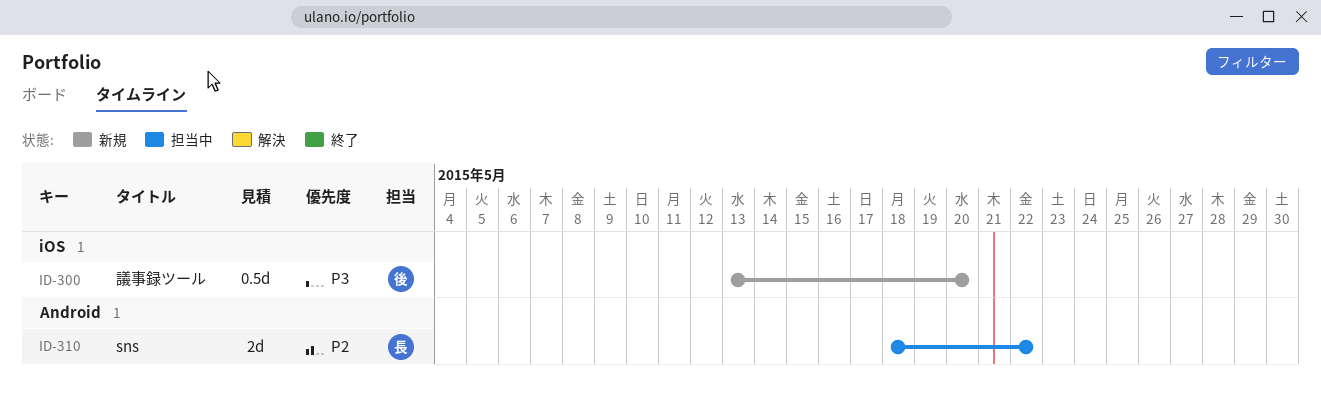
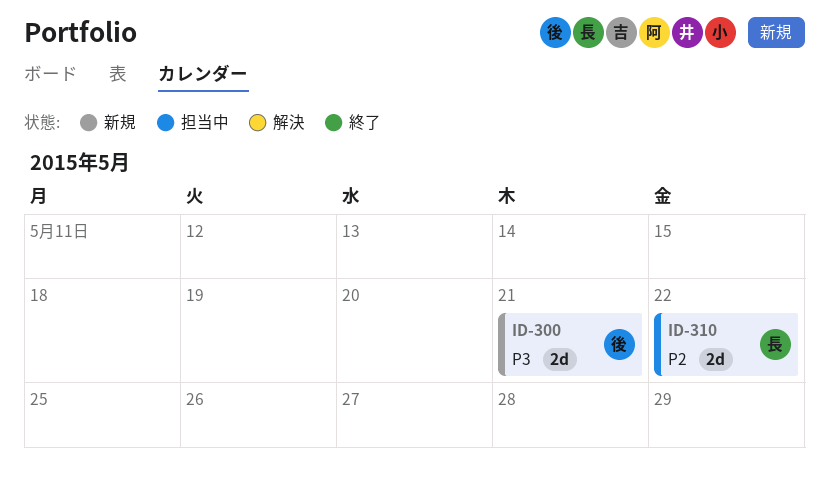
ID-300, estimate: 0.5d -> 2d
ID-300, due: May 20 -> May 21

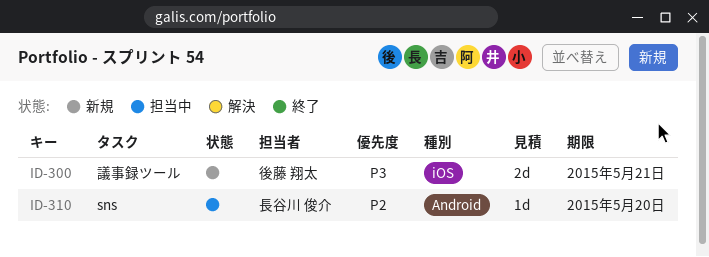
ID-310, estimate: 2d -> 1d
ID-310, due: May 22 -> May 20

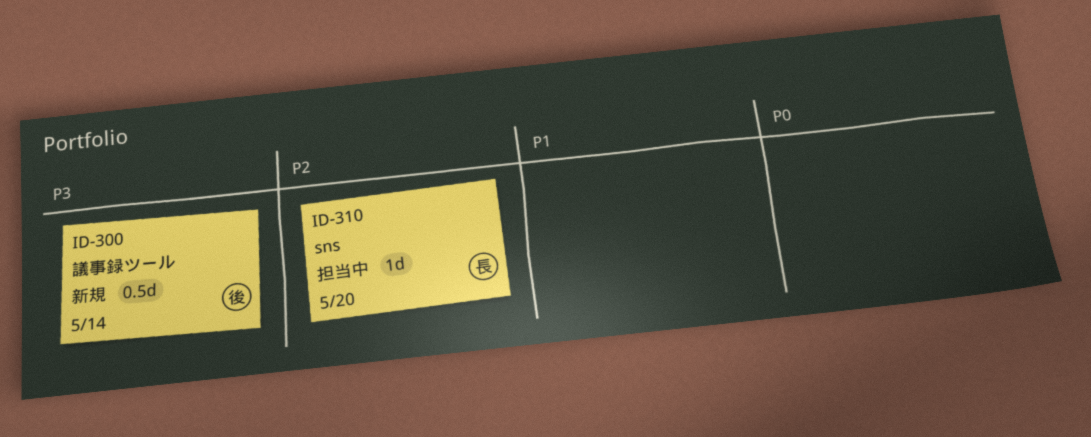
ID-300, estimate: 2d -> 0.5d
ID-300, due: May 21 -> May 14

